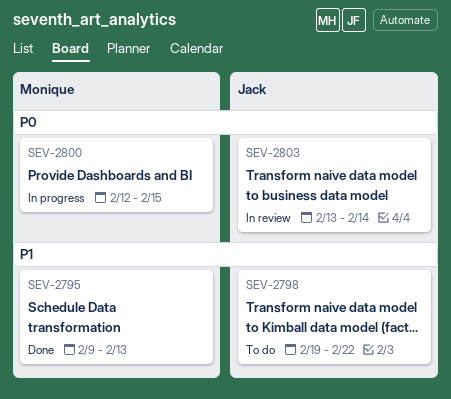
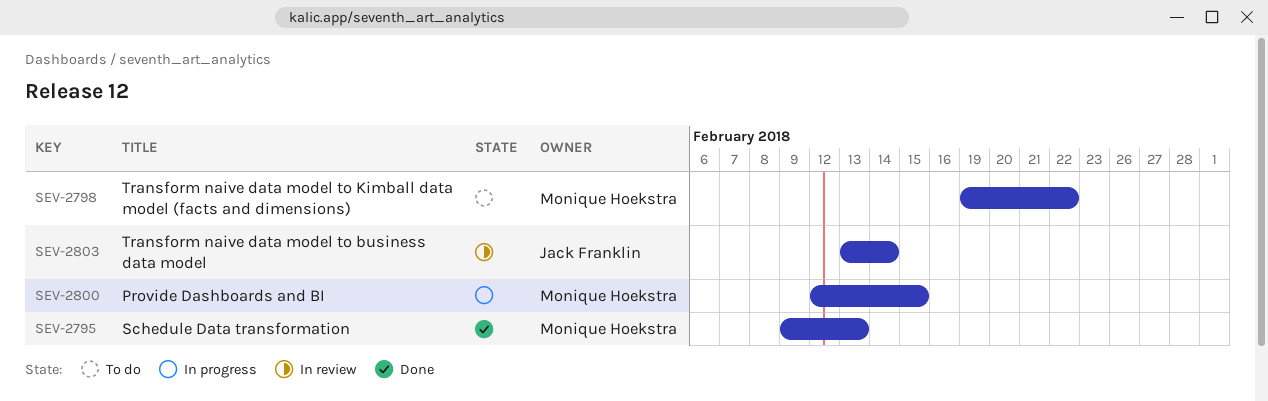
SEV-2798, owner: Jack Franklin -> Monique Hoekstra

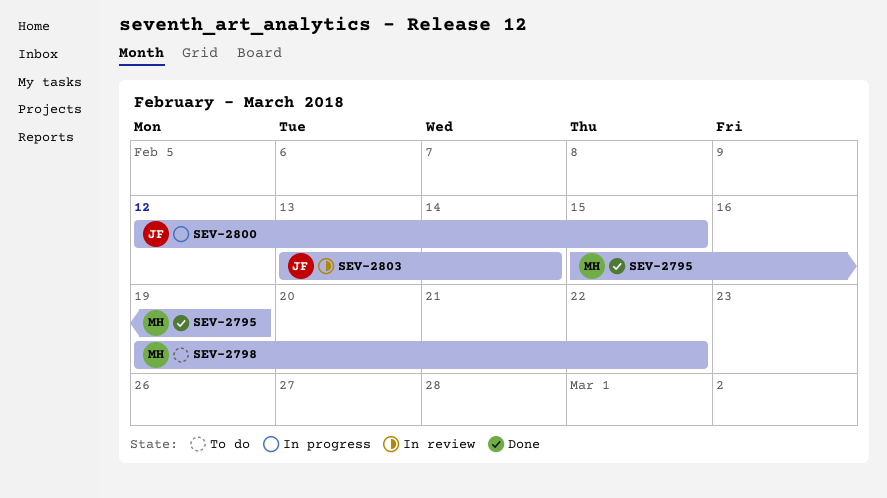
SEV-2795, start: Feb 9 -> Feb 15
SEV-2795, due: Feb 13 -> Feb 19
SEV-2800, owner: Monique Hoekstra -> Jack Franklin

